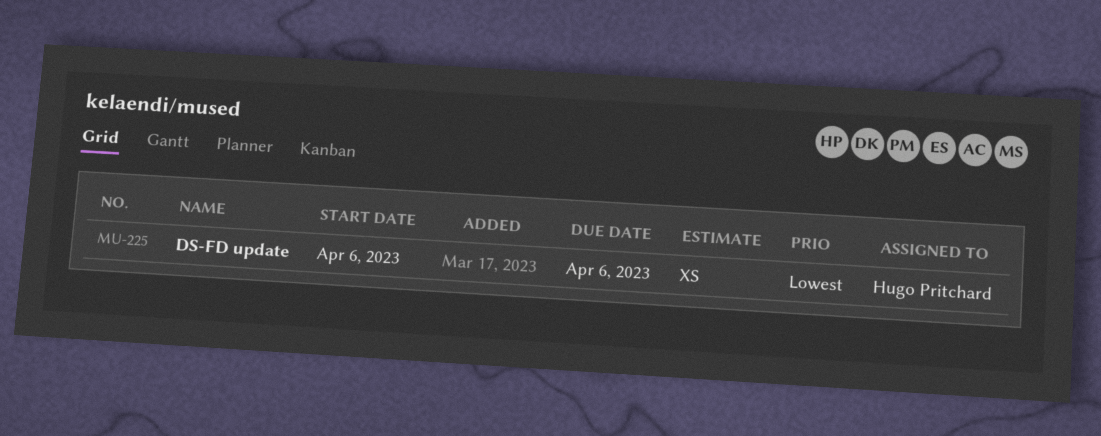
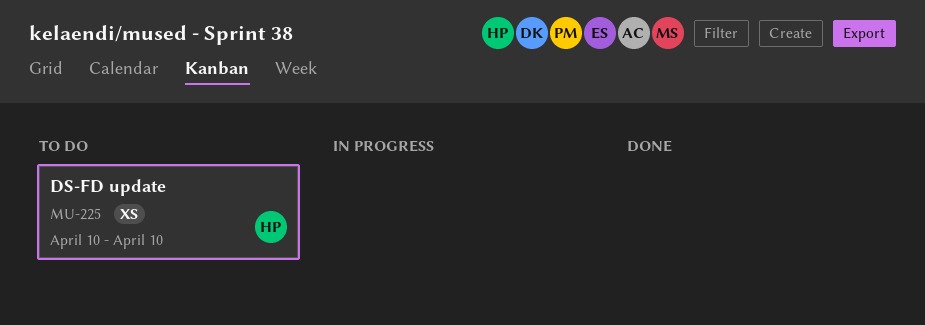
MU-225, start: Apr 6 -> Apr 10
MU-225, due: Apr 6 -> Apr 10

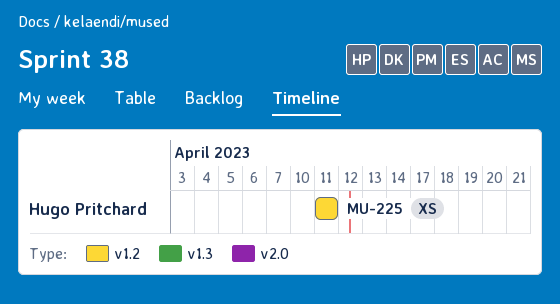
MU-225, start: Apr 10 -> Apr 11
MU-225, due: Apr 10 -> Apr 11

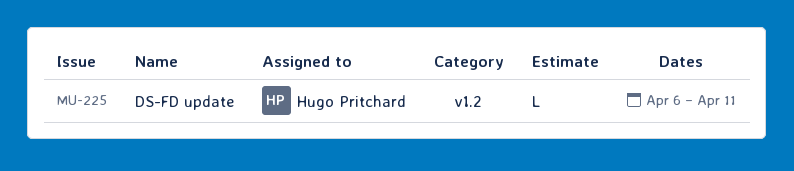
MU-225, estimate: XS -> L
MU-225, start: Apr 11 -> Apr 6

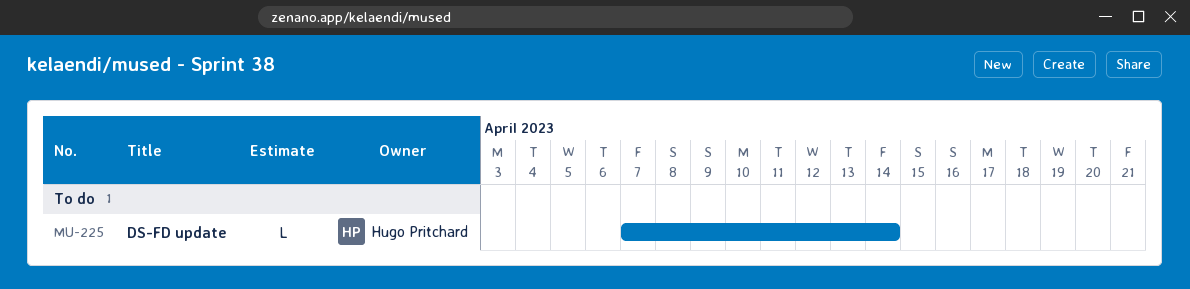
MU-225, start: Apr 6 -> Apr 7
MU-225, due: Apr 11 -> Apr 14

